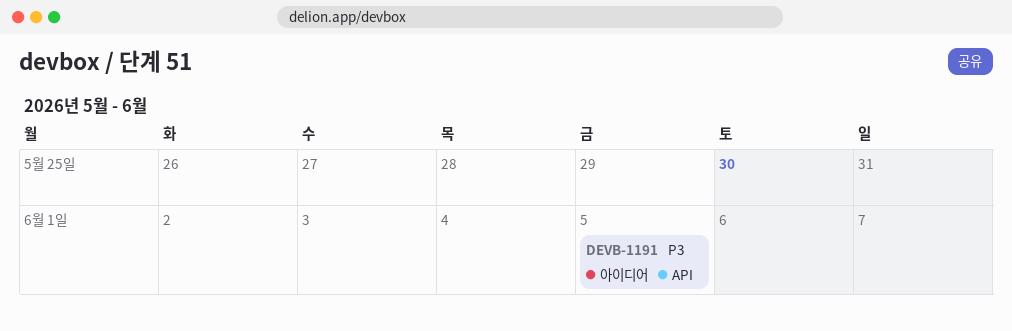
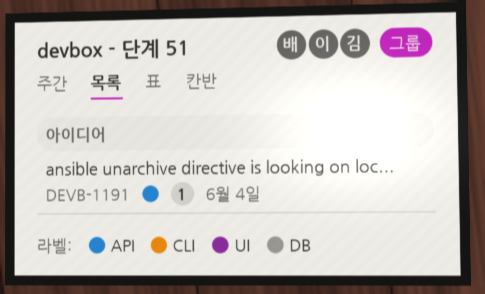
DEVB-1191, due: Jun 5 -> Jun 4

